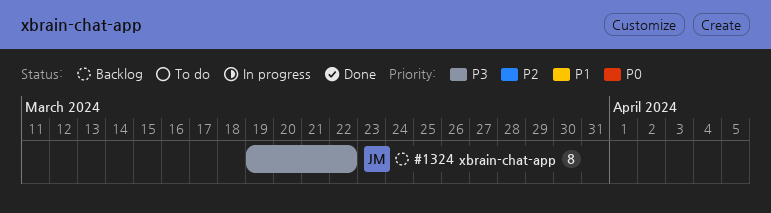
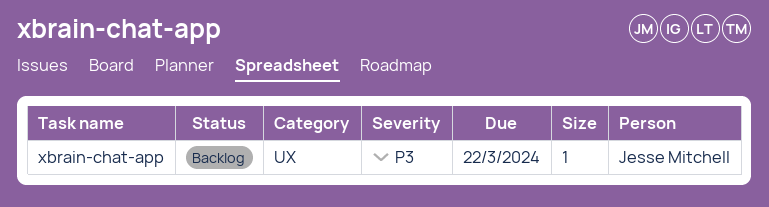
xbrain-chat-app, estimate: 8 -> 1

